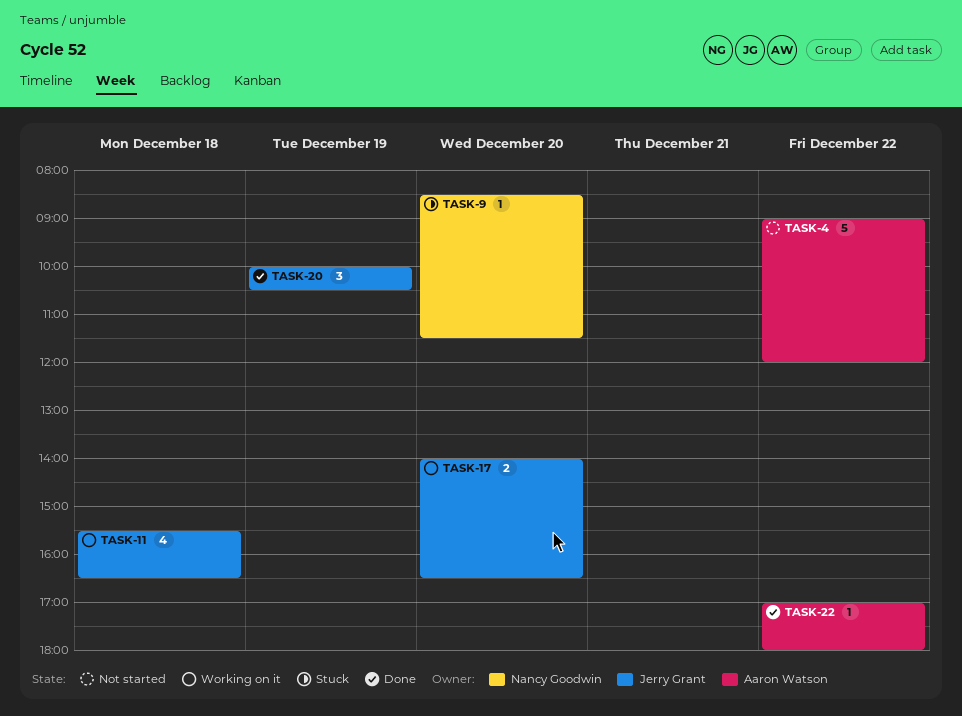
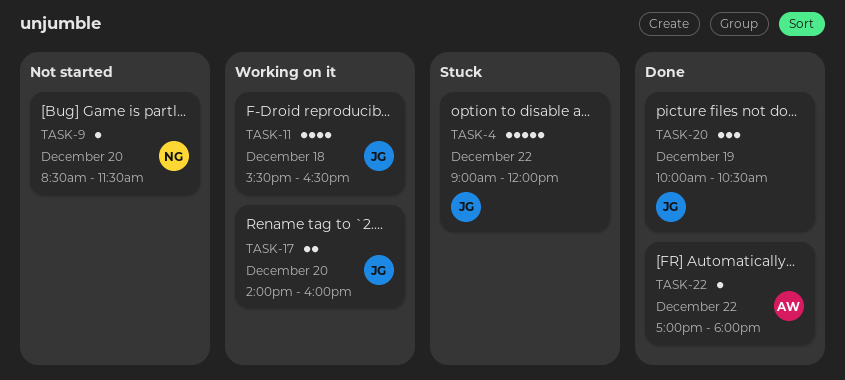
TASK-4, status: Not started -> Stuck
TASK-4, owner: Aaron Watson -> Jerry Grant
TASK-9, status: Stuck -> Not started
TASK-17, ends: 16:30 -> 16:00

